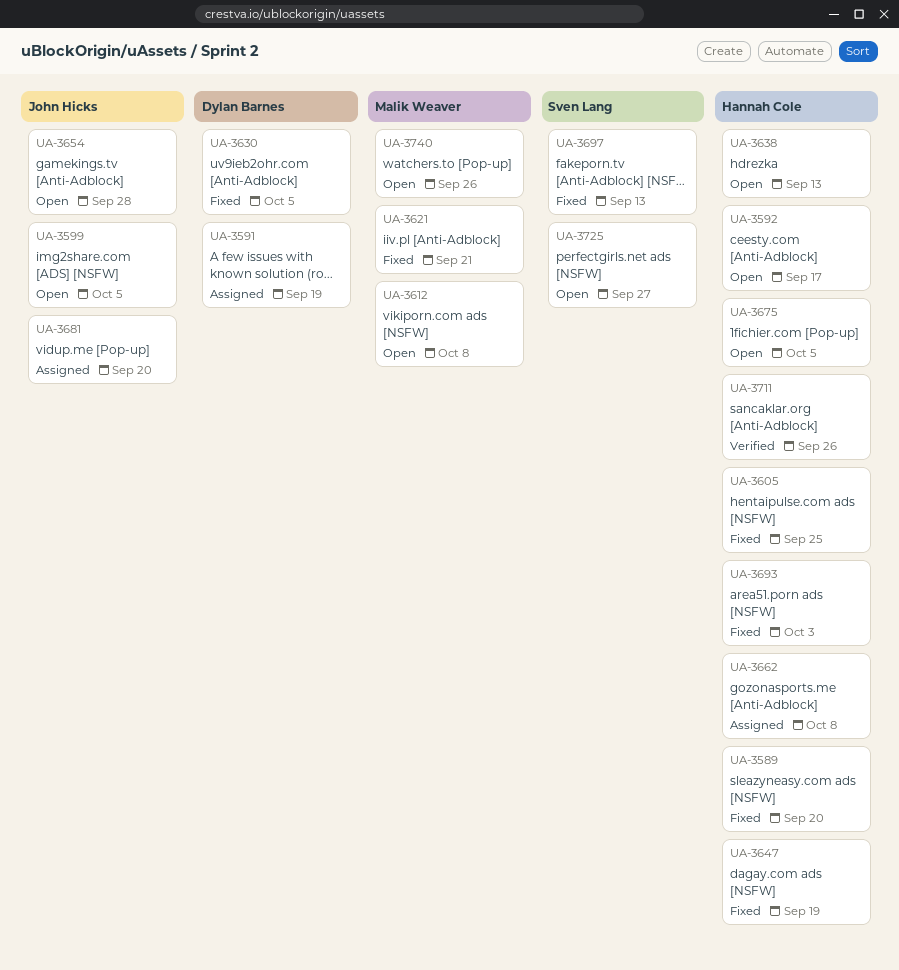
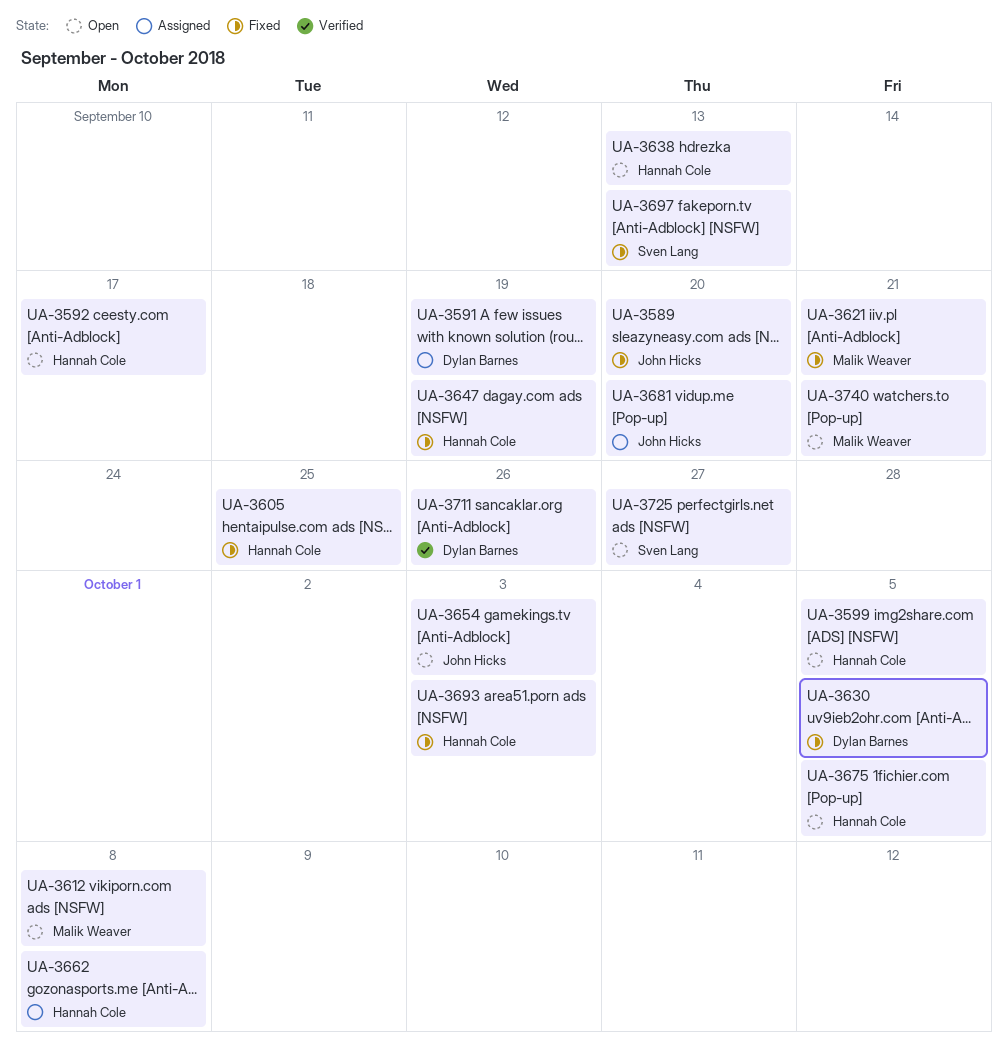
UA-3589, owner: Hannah Cole -> John Hicks
UA-3599, owner: John Hicks -> Hannah Cole
UA-3654, due: Sep 28 -> Oct 3
UA-3711, owner: Hannah Cole -> Dylan Barnes
UA-3740, due: Sep 26 -> Sep 21

